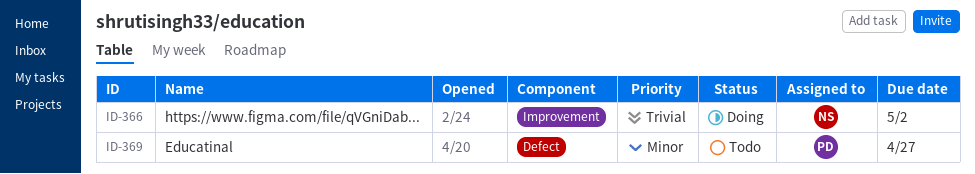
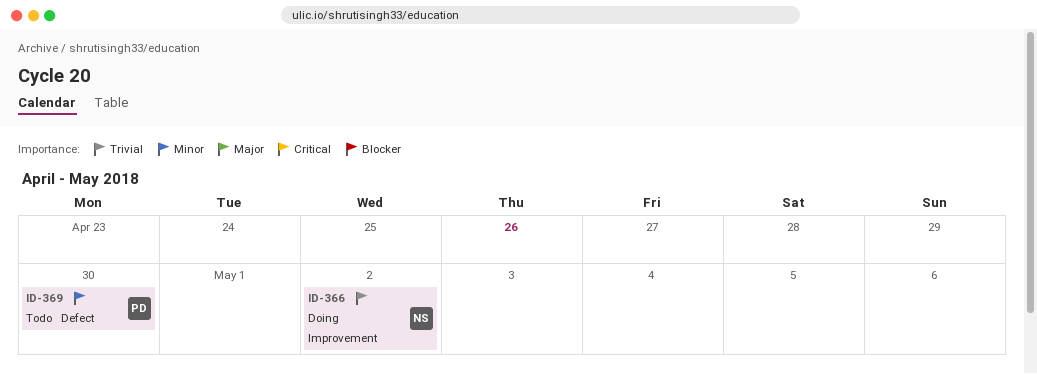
ID-369, due: Apr 27 -> Apr 30

